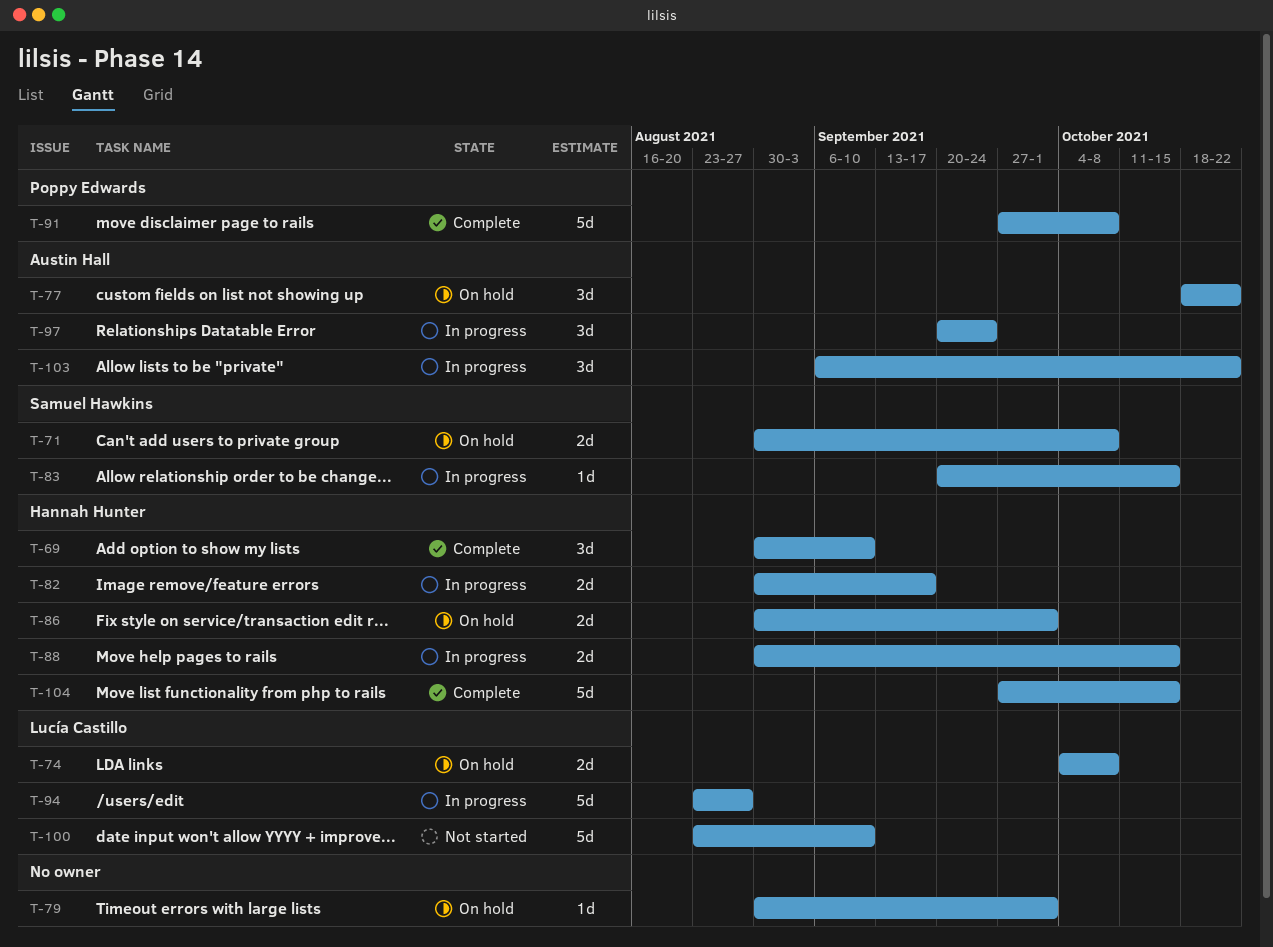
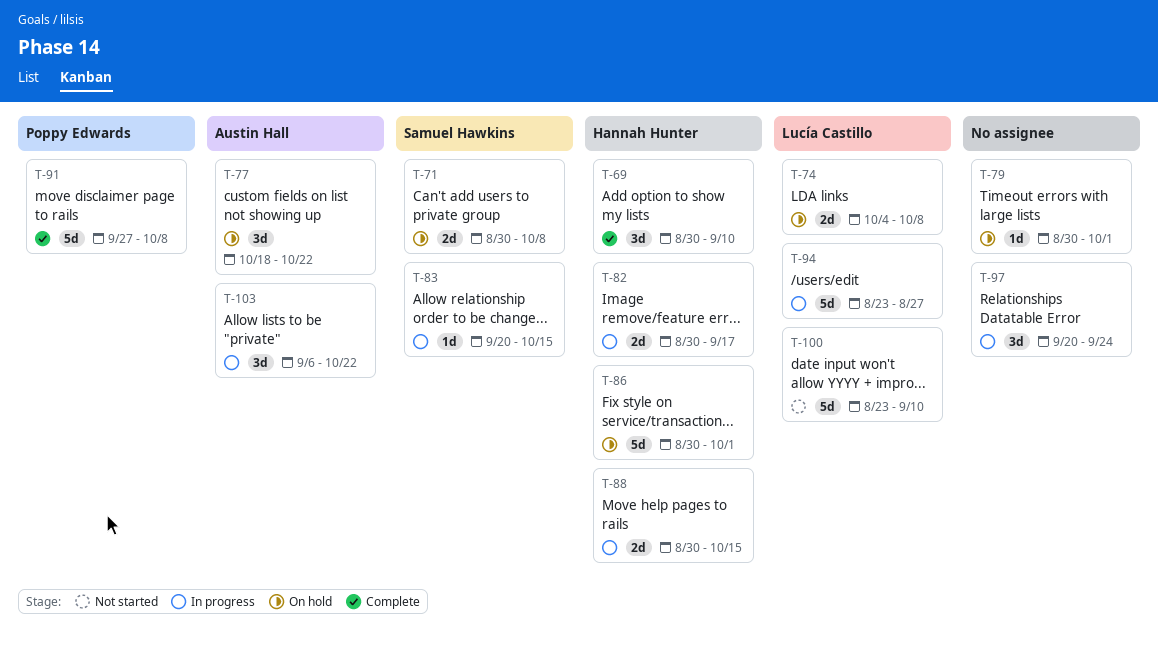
T-86, estimate: 2d -> 5d
T-97, owner: Austin Hall -> none
T-104: present -> none

